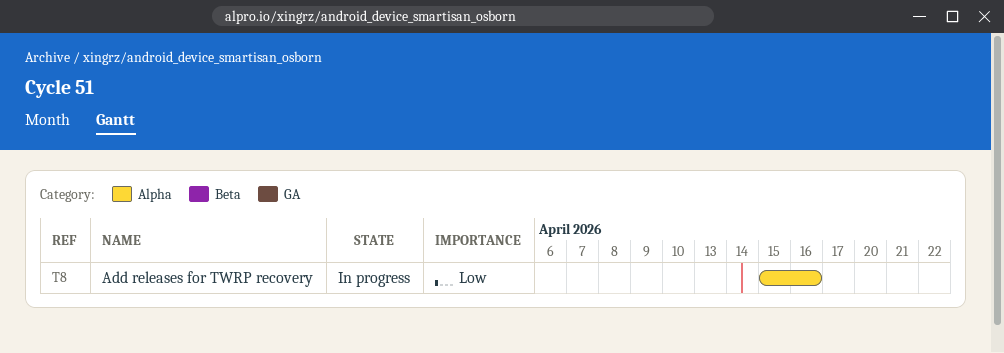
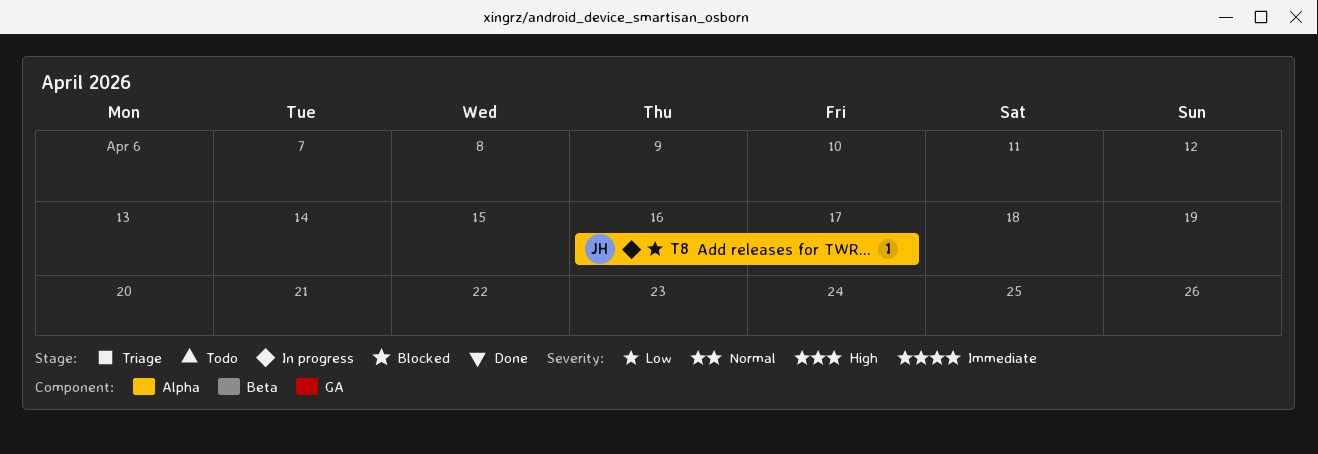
T8, start: Apr 15 -> Apr 16
T8, due: Apr 16 -> Apr 17

